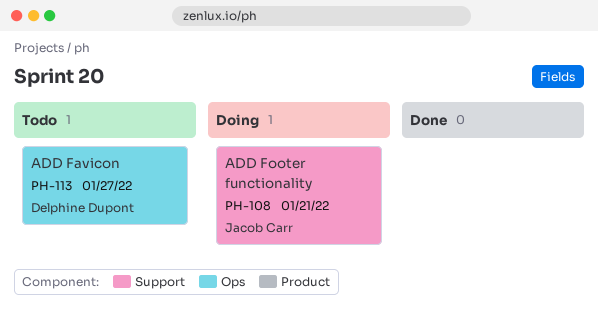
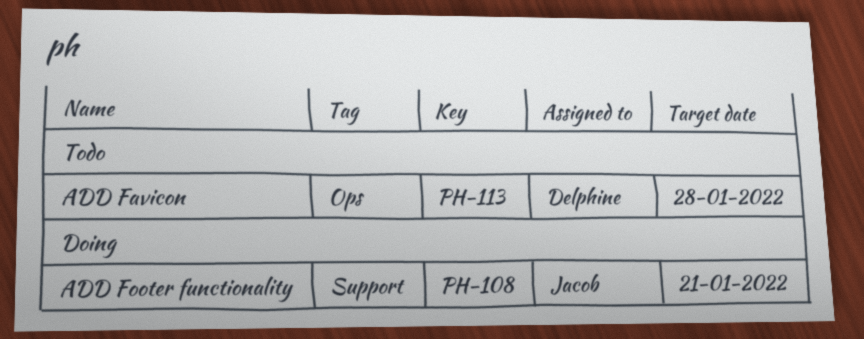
PH-113, due: Jan 27 -> Jan 28

